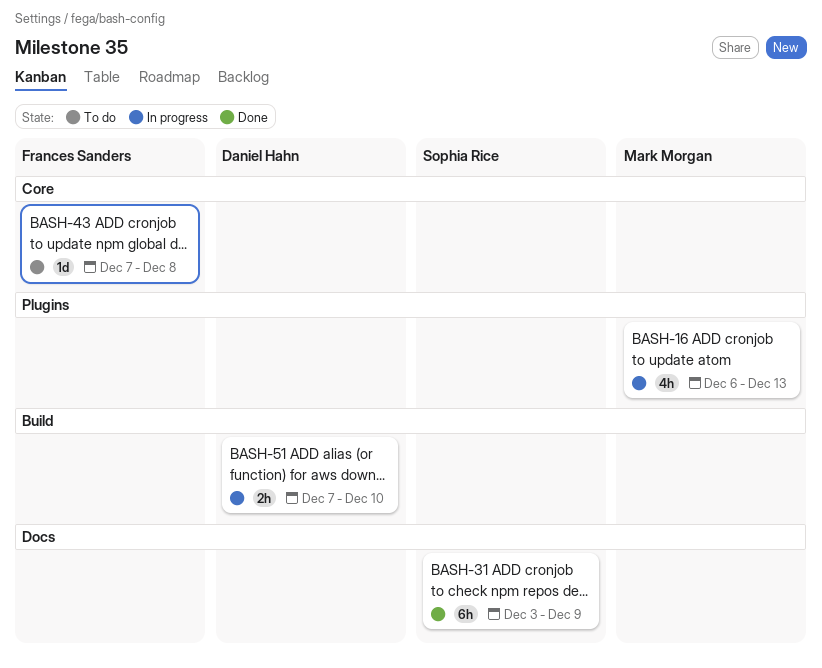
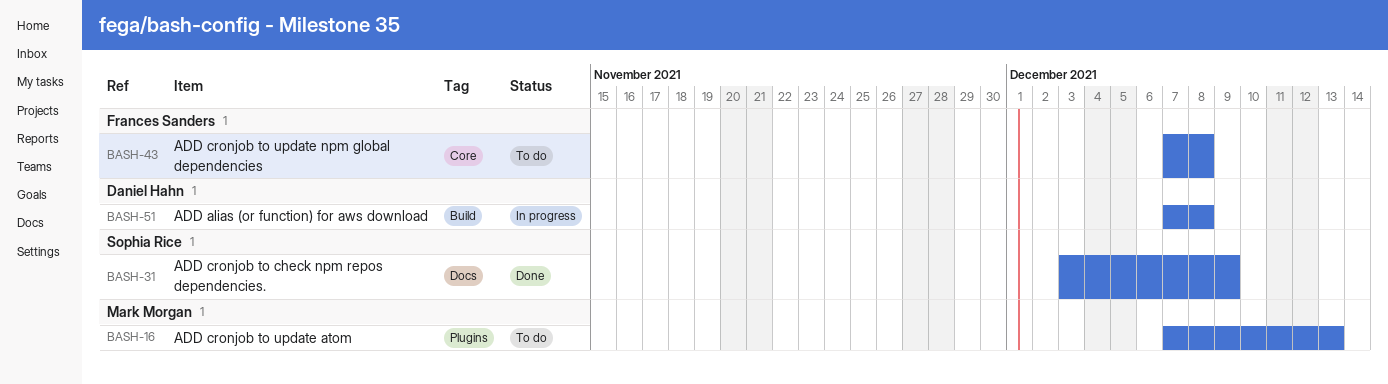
BASH-16, status: In progress -> To do
BASH-16, start: Dec 6 -> Dec 7
BASH-51, due: Dec 10 -> Dec 8

